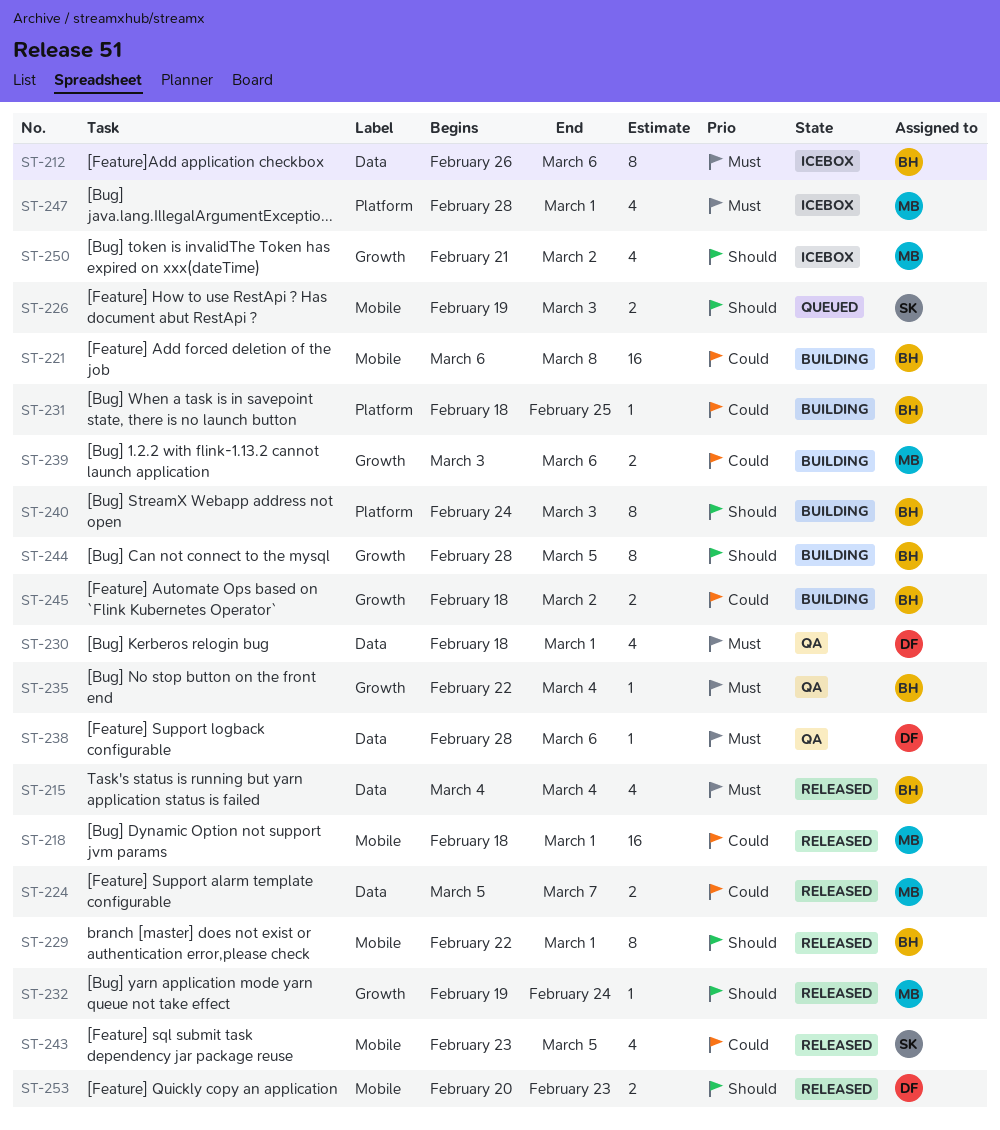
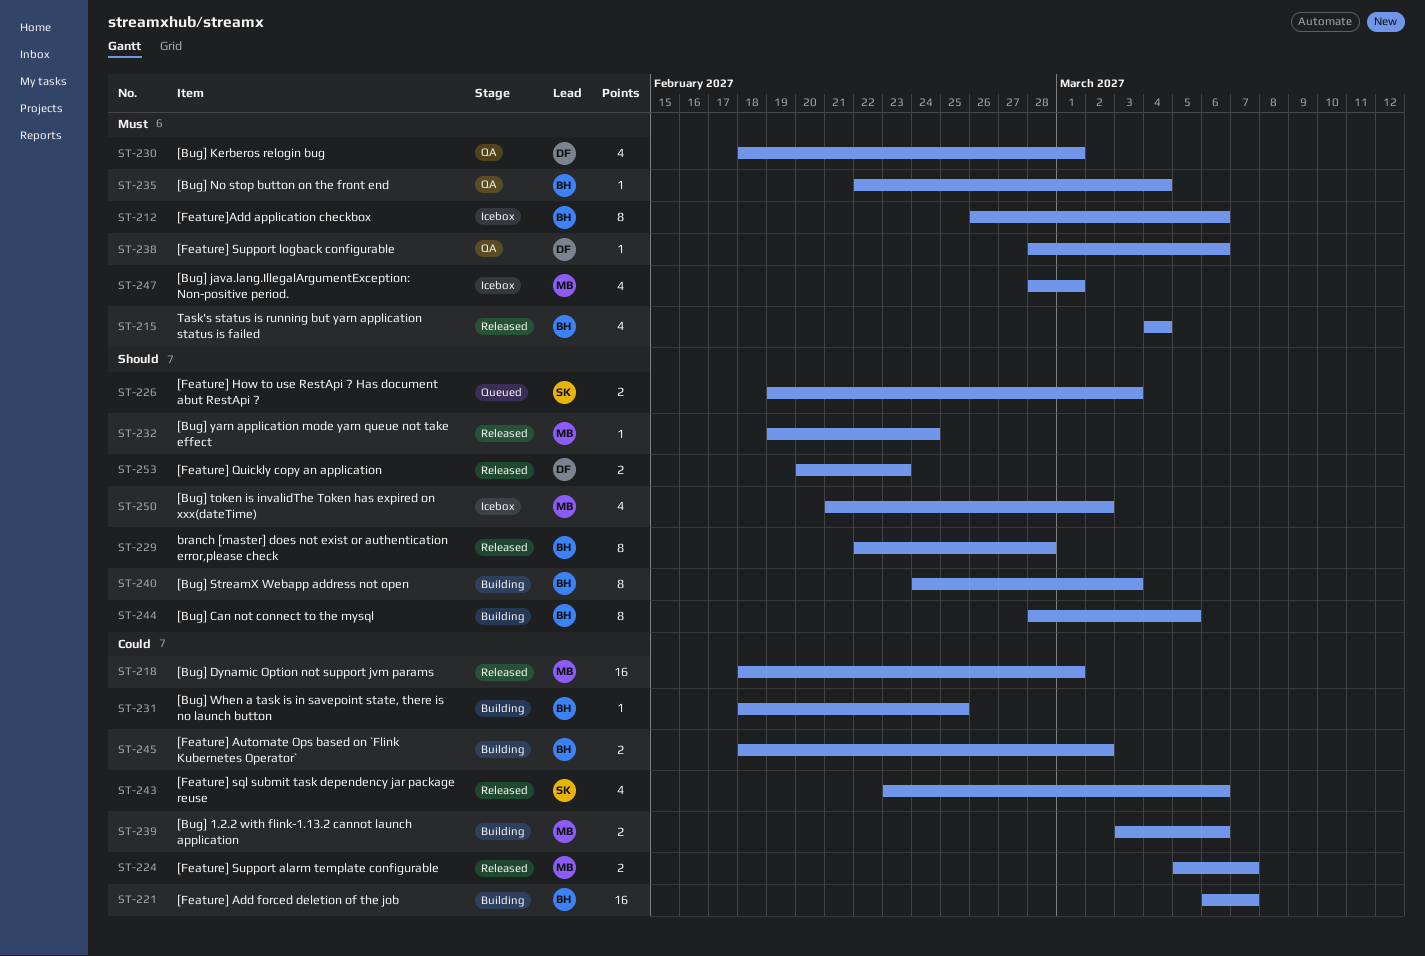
ST-221, due: Mar 8 -> Mar 7
ST-229, due: Mar 1 -> Feb 28
ST-243, due: Mar 5 -> Mar 6

